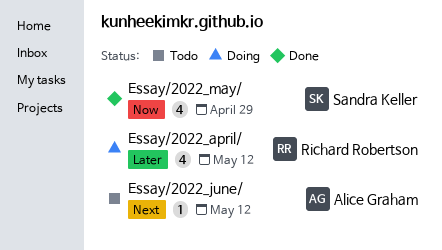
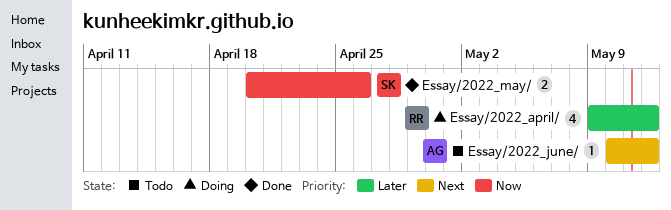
Essay/2022_may/, estimate: 4 -> 2
Essay/2022_may/, due: Apr 29 -> Apr 26

